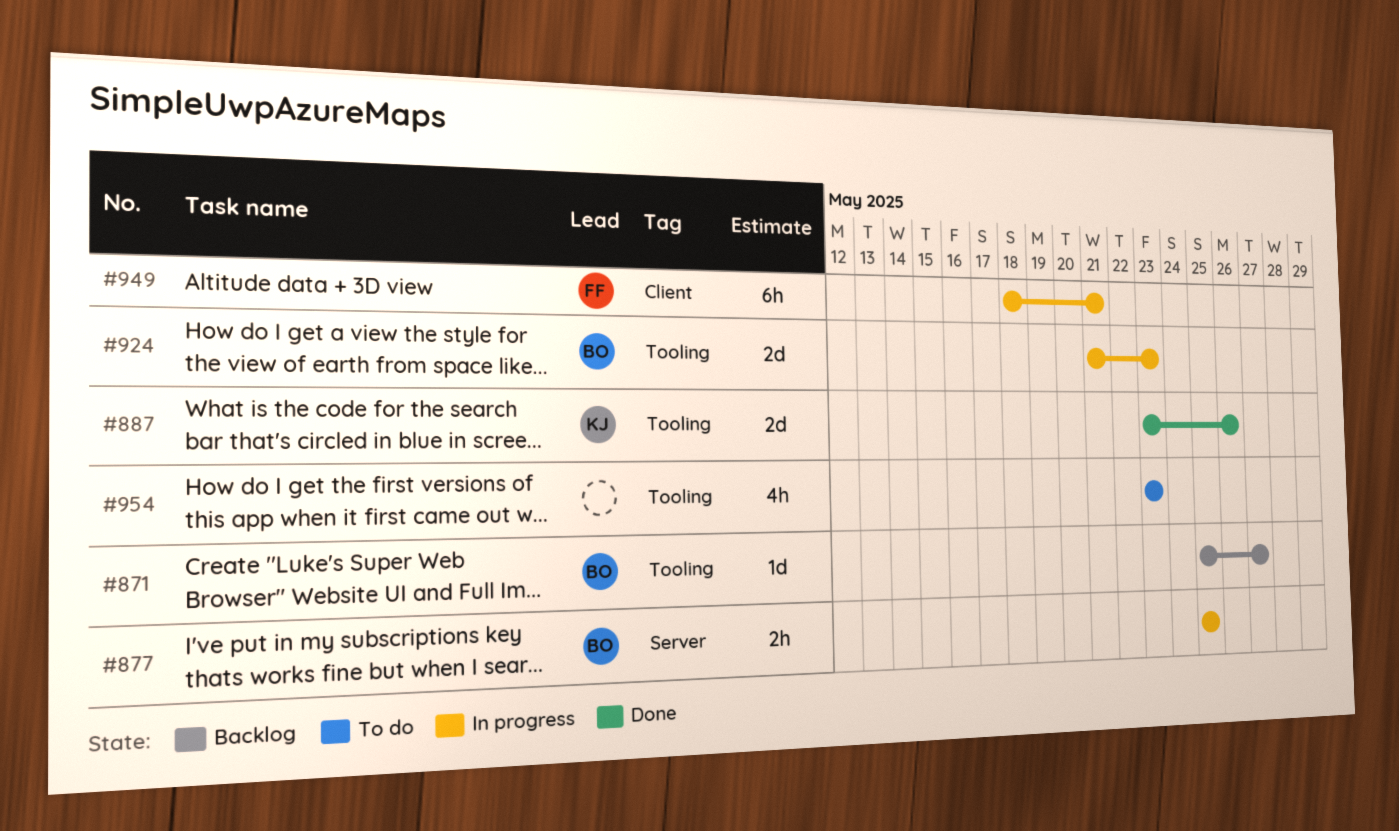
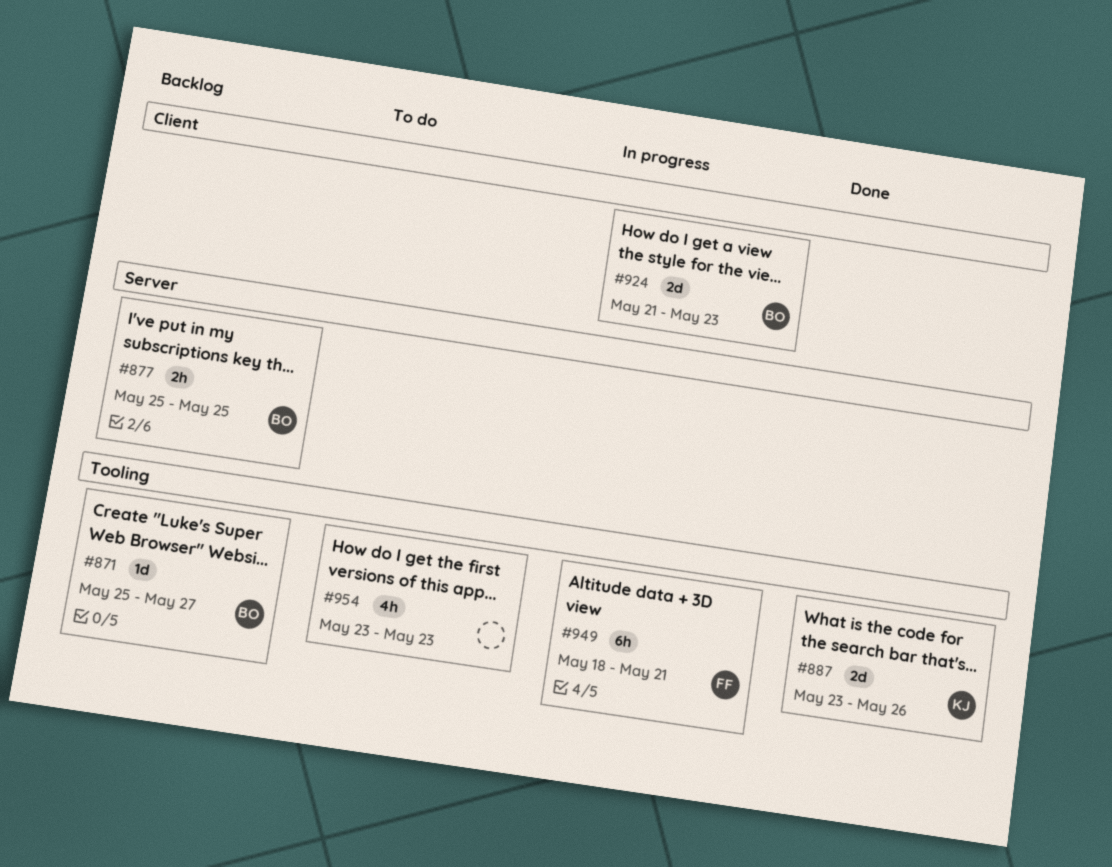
#877, status: In progress -> Backlog
#924, label: Tooling -> Client
#949, label: Client -> Tooling

